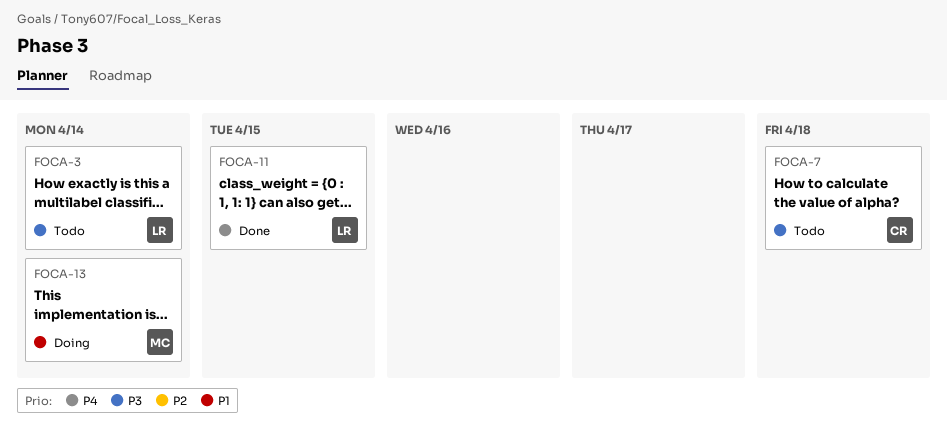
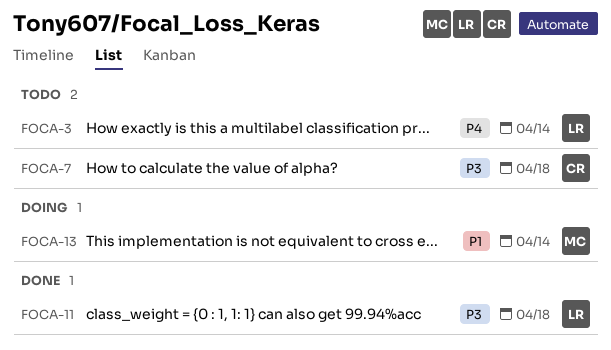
FOCA-3, priority: P3 -> P4
FOCA-11, priority: P4 -> P3
FOCA-11, due: Apr 15 -> Apr 18

